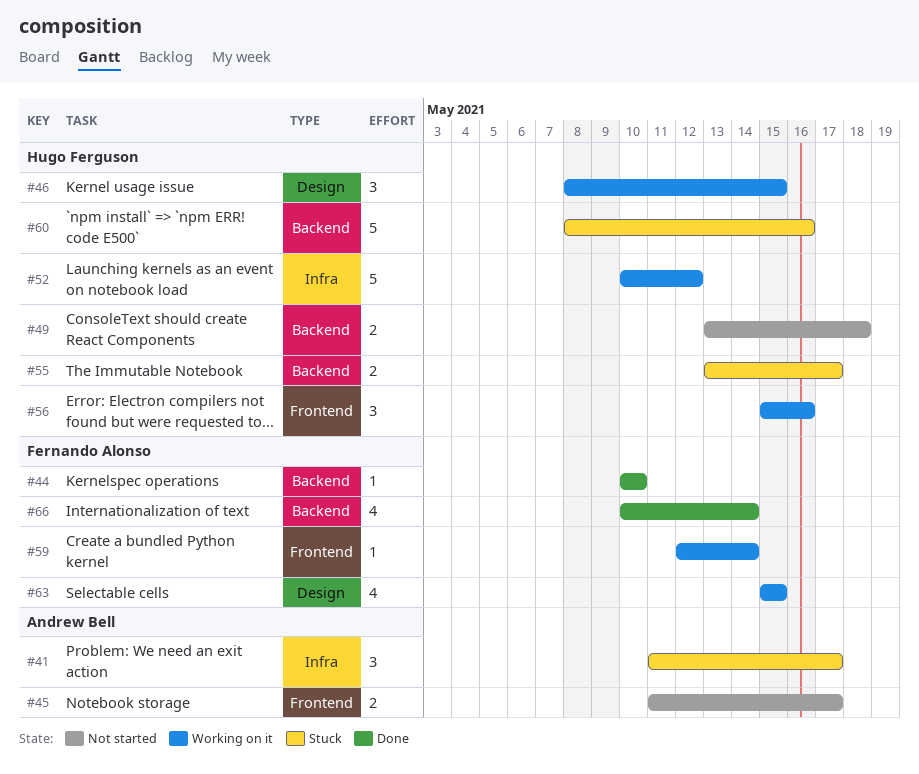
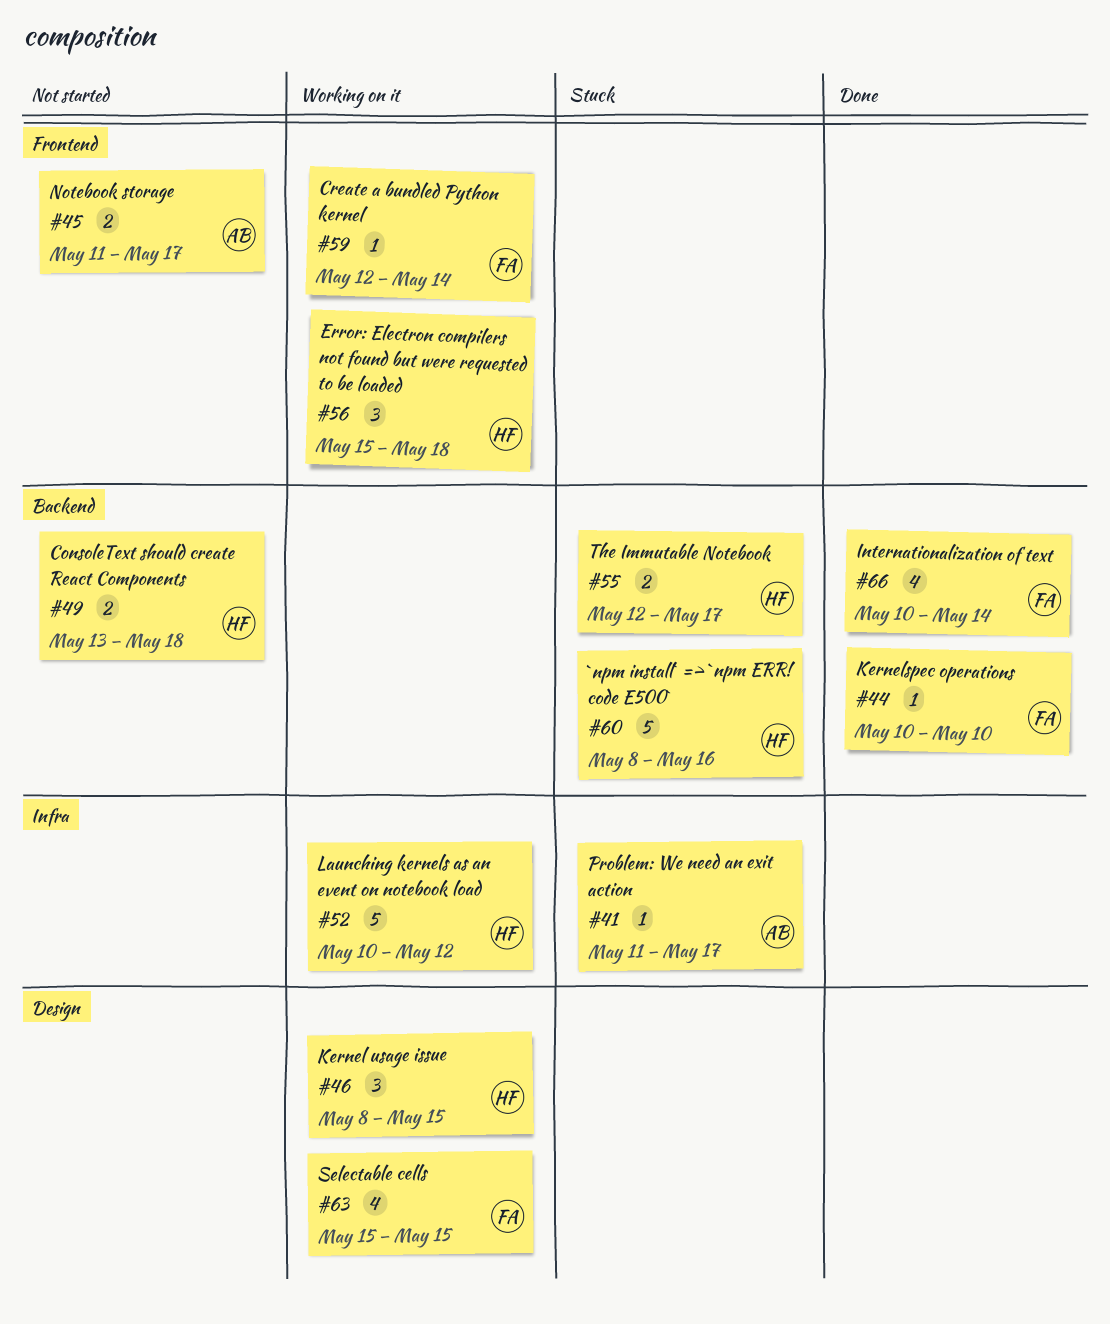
#41, estimate: 3 -> 1
#55, start: May 13 -> May 12
#56, due: May 16 -> May 18

